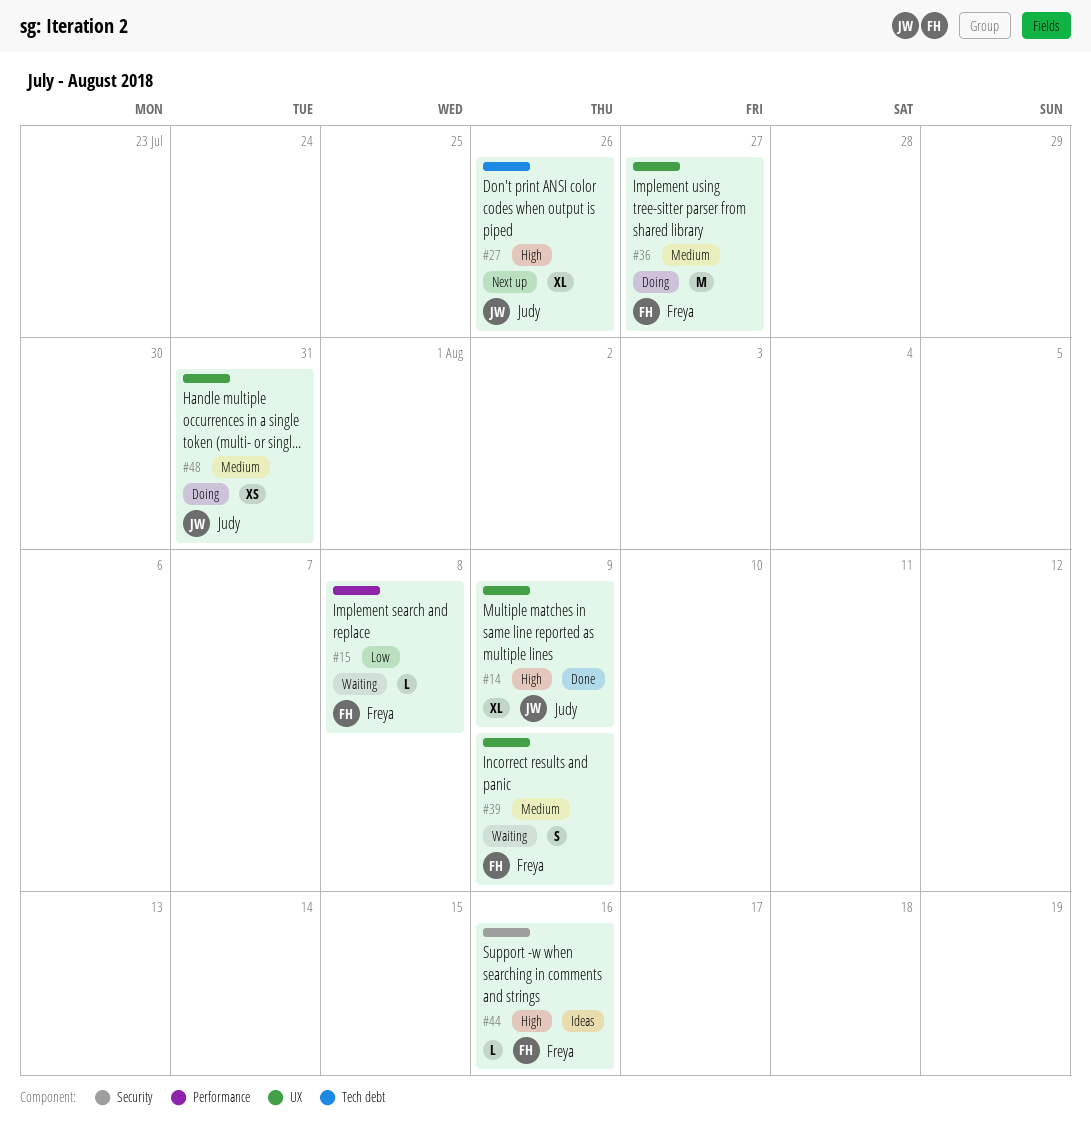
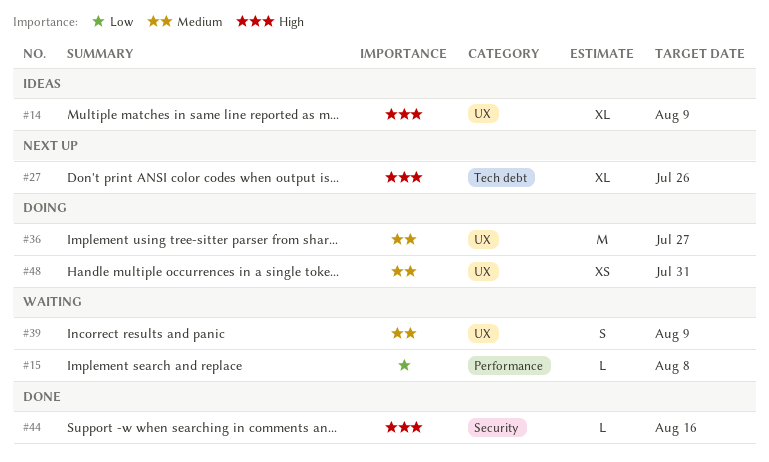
#14, status: Done -> Ideas
#44, status: Ideas -> Done

